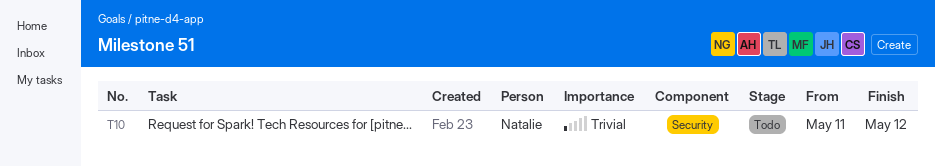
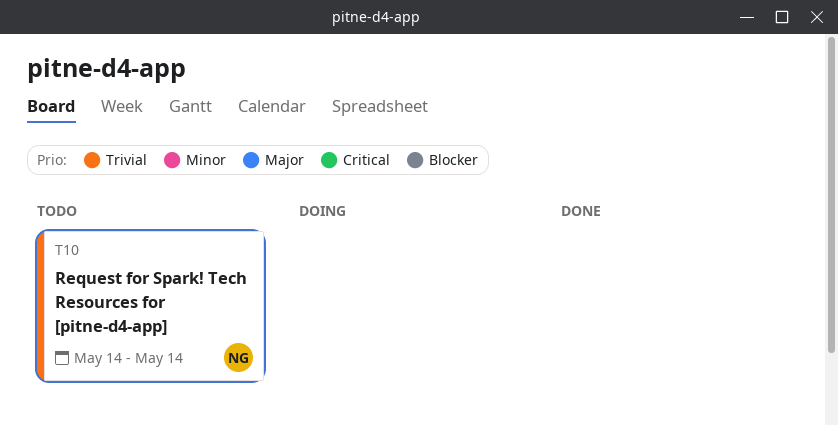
T10, start: May 11 -> May 14
T10, due: May 12 -> May 14

